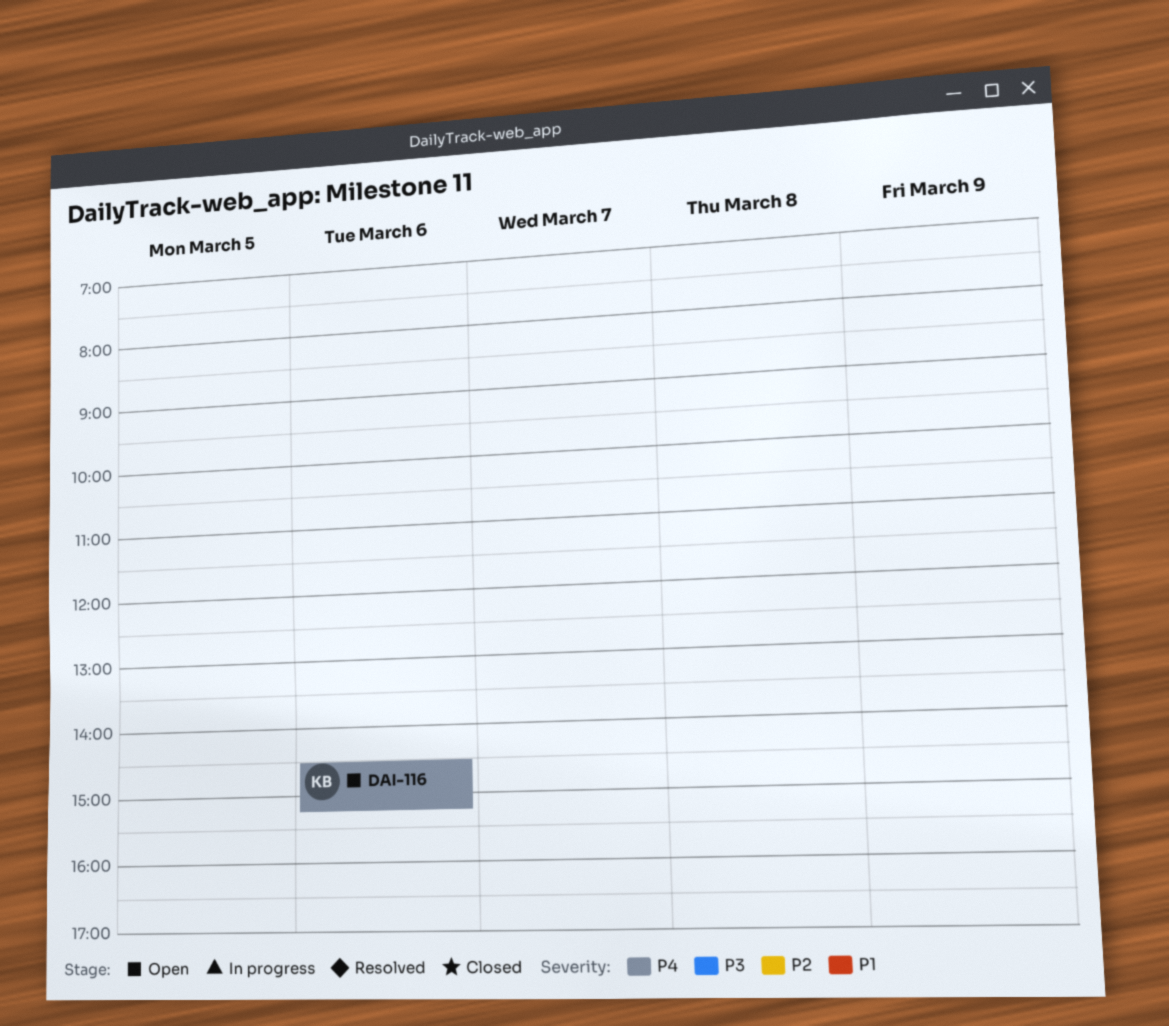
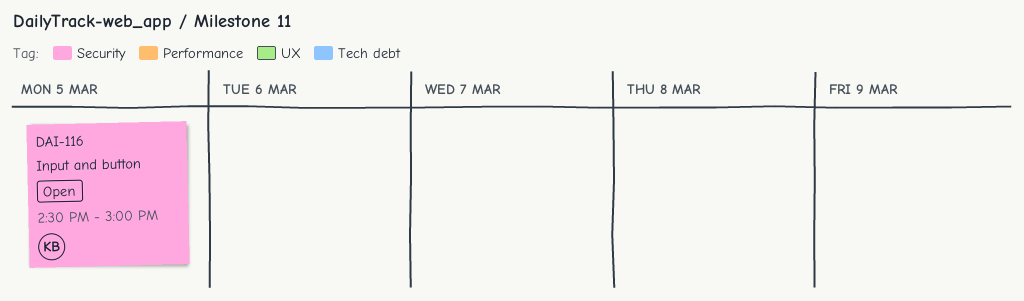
DAI-116, day: Mar 6 -> Mar 5
DAI-116, ends: 15:15 -> 15:00

